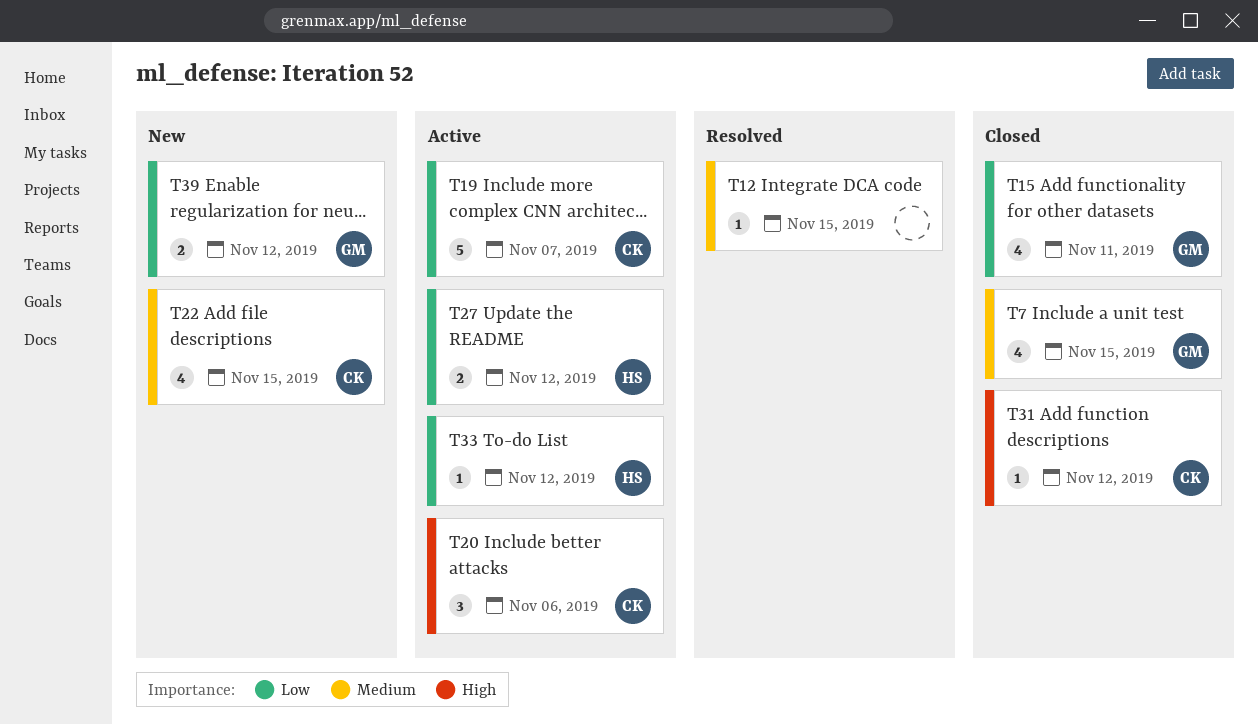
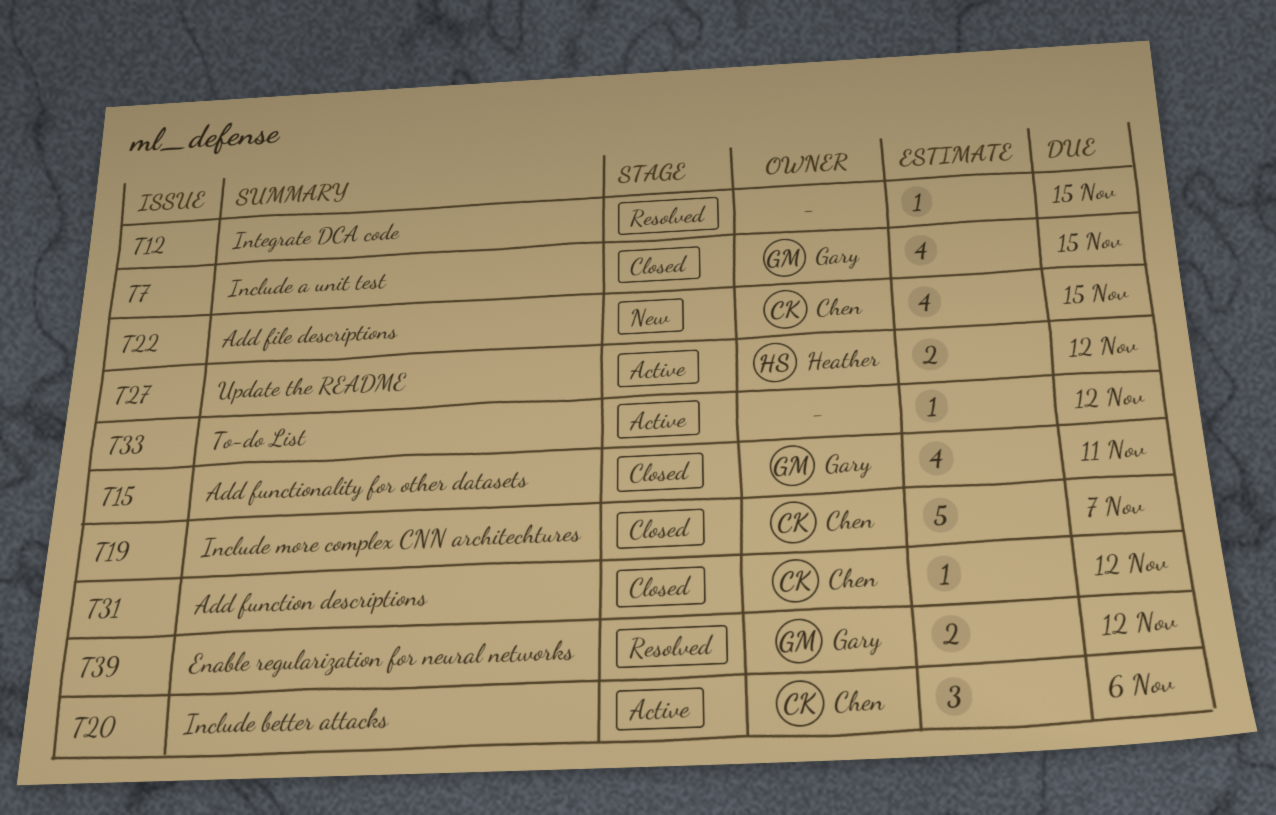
T19, status: Active -> Closed
T33, owner: Heather -> none
T39, status: New -> Resolved

